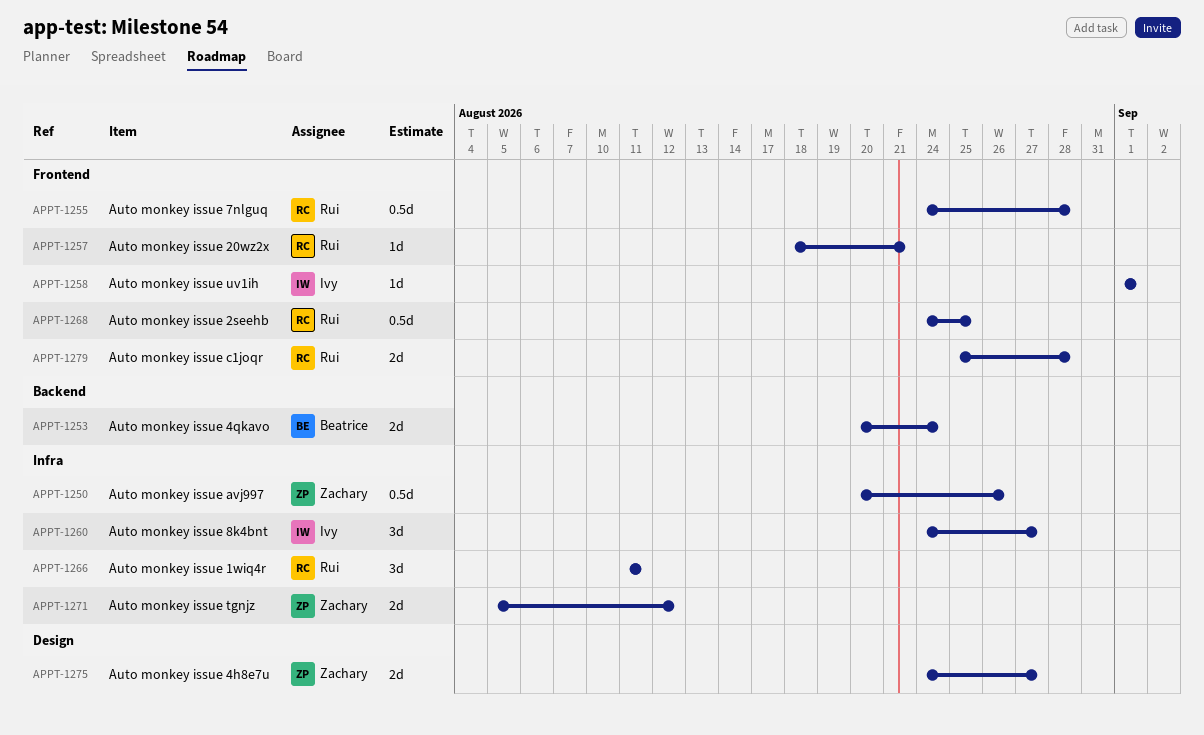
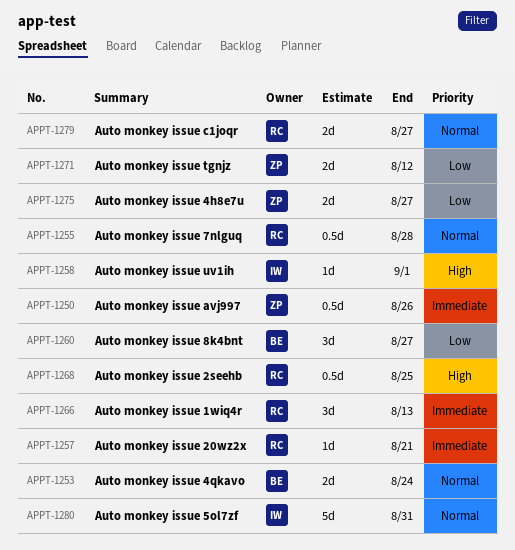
APPT-1260, owner: Ivy -> Beatrice
APPT-1266, due: Aug 11 -> Aug 13
APPT-1279, due: Aug 28 -> Aug 27
APPT-1280: none -> present

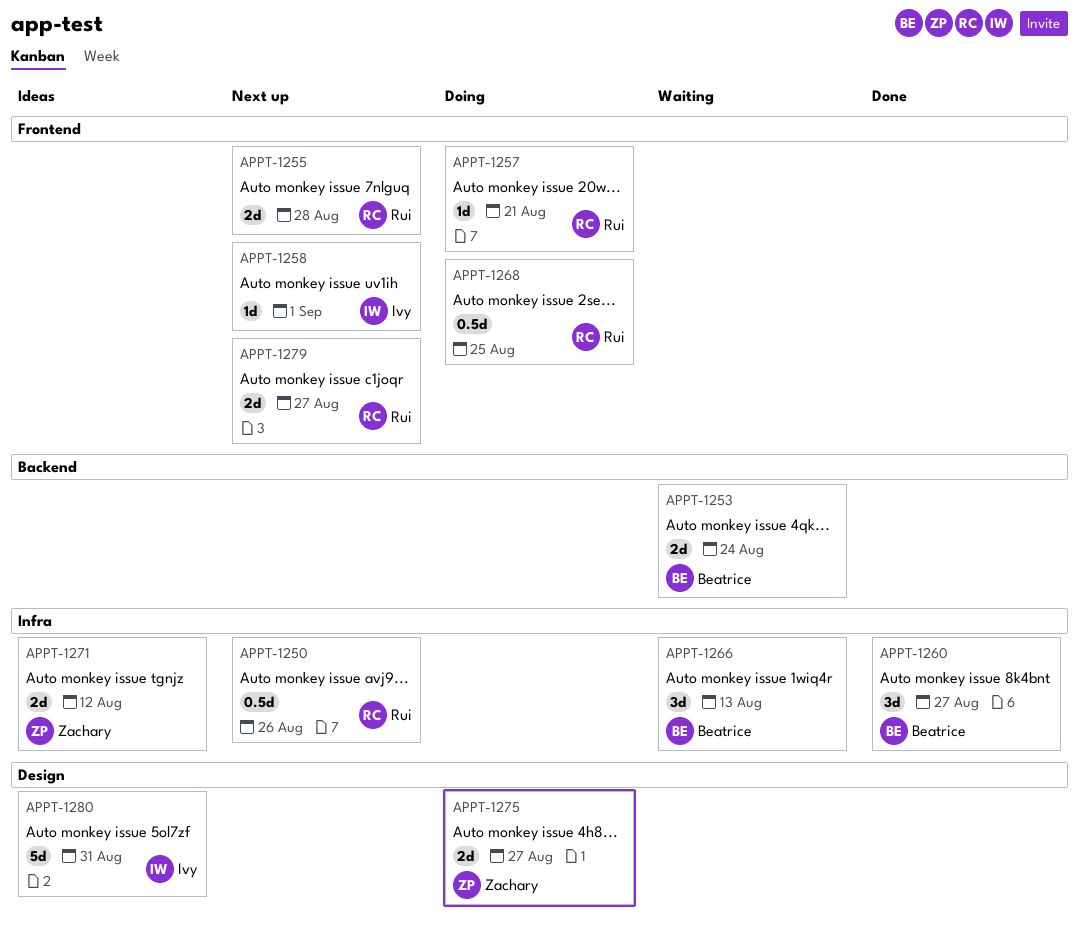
APPT-1250, owner: Zachary -> Rui
APPT-1255, estimate: 0.5d -> 2d
APPT-1266, owner: Rui -> Beatrice

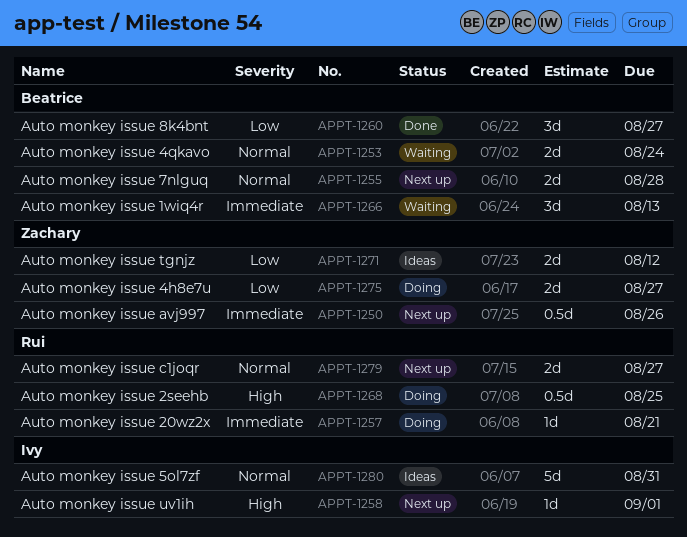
APPT-1250, owner: Rui -> Zachary
APPT-1255, owner: Rui -> Beatrice

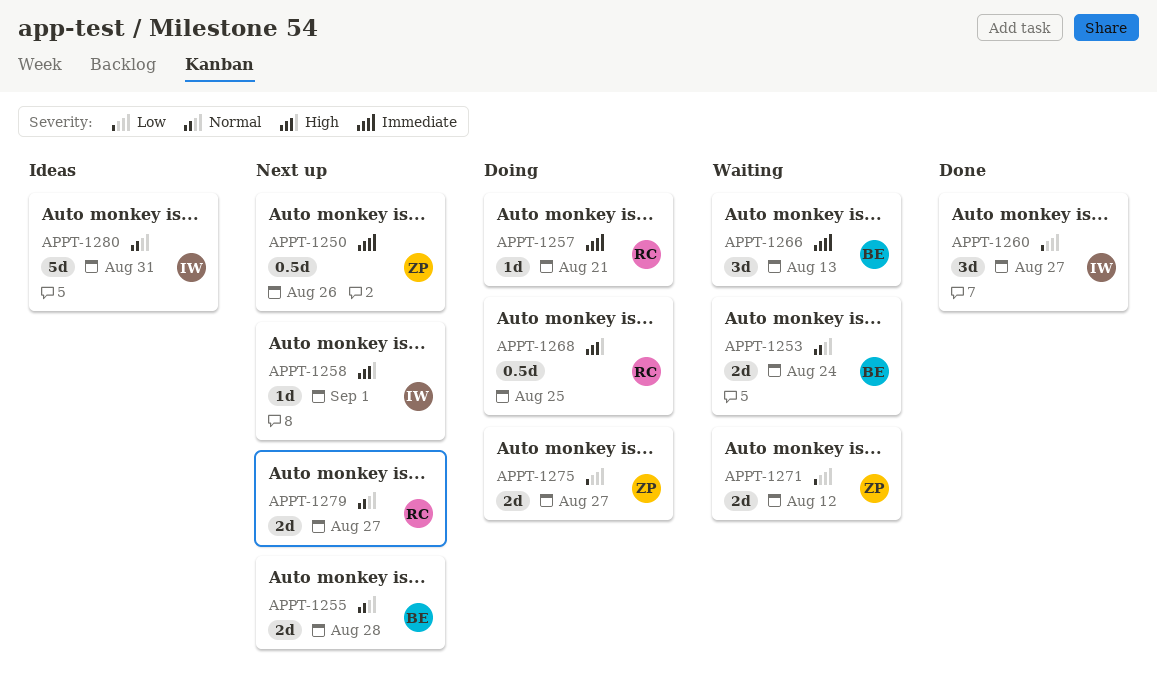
APPT-1260, owner: Beatrice -> Ivy
APPT-1271, status: Ideas -> Waiting

